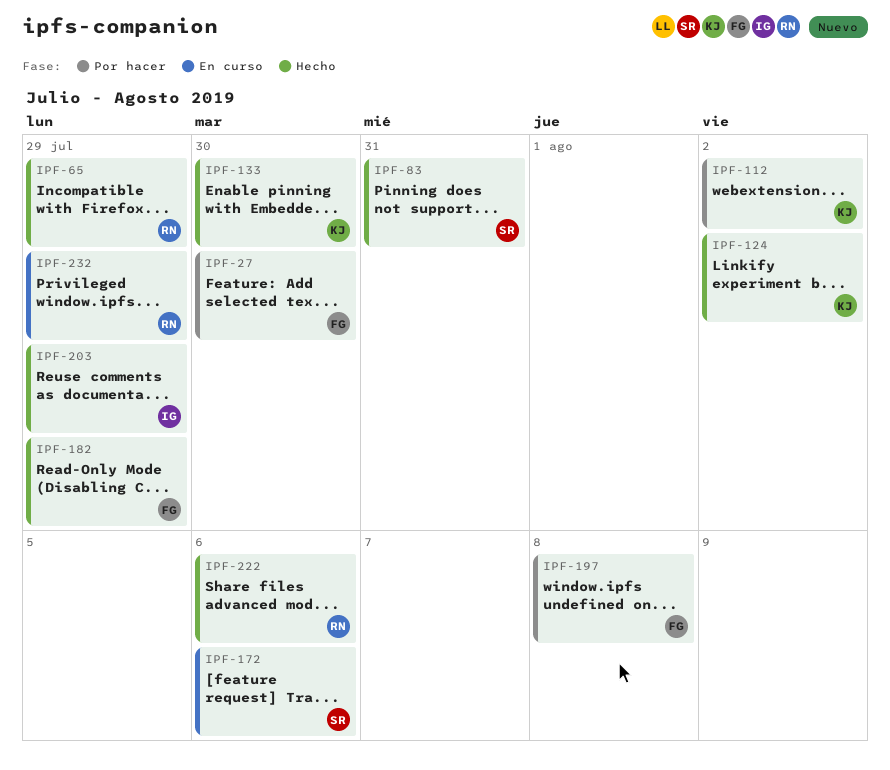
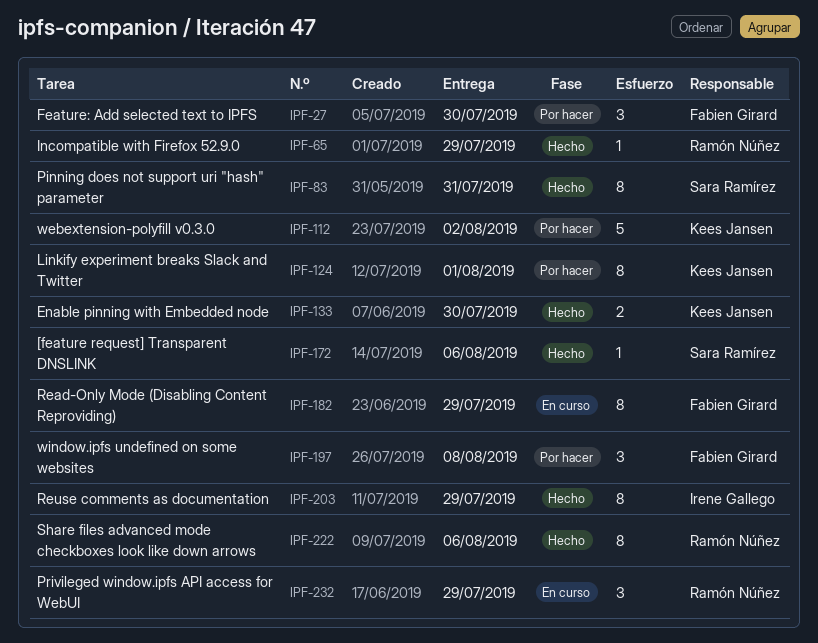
IPF-124, status: Hecho -> Por hacer
IPF-124, due: Aug 2 -> Aug 1
IPF-172, status: En curso -> Hecho
IPF-182, status: Hecho -> En curso

